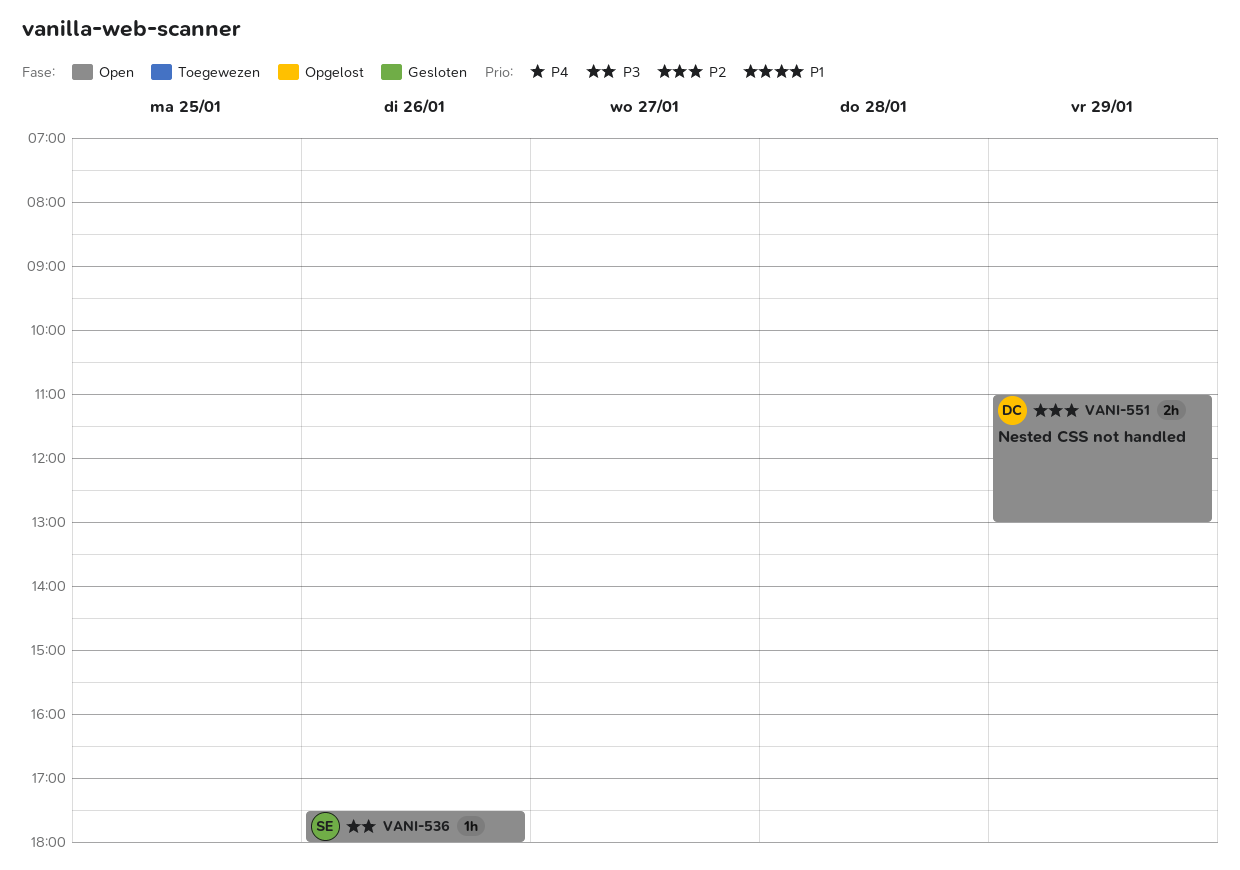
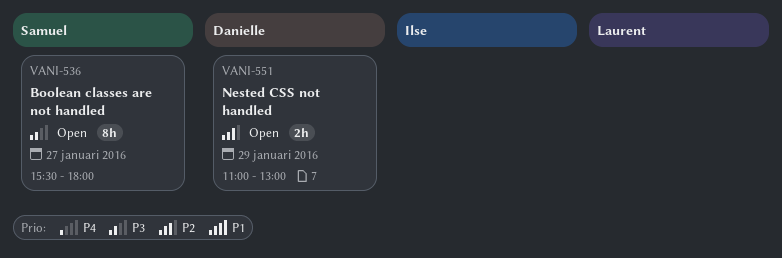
VANI-536, estimate: 1h -> 8h
VANI-536, day: Jan 26 -> Jan 27
VANI-536, begins: 17:30 -> 15:30

